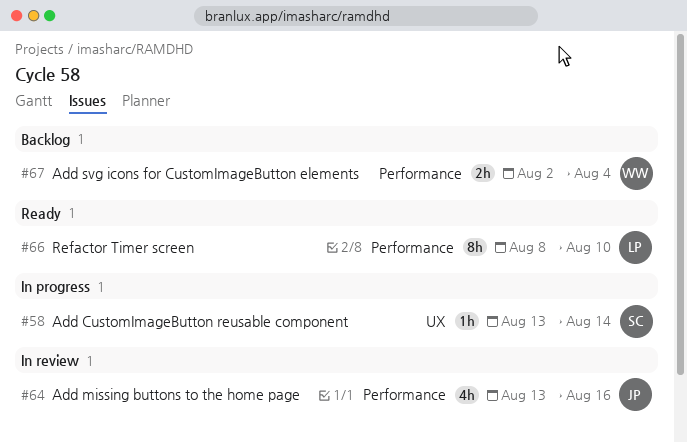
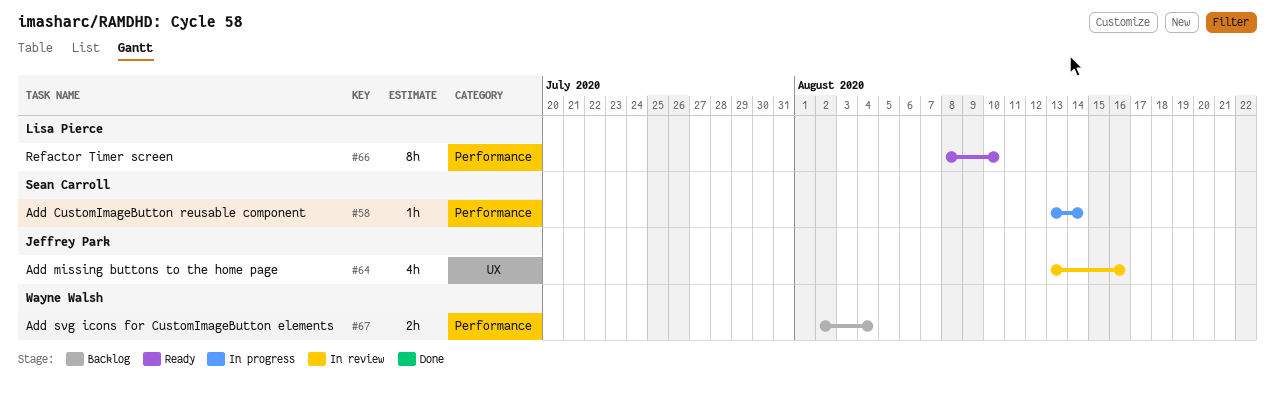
#58, label: UX -> Performance
#64, label: Performance -> UX

